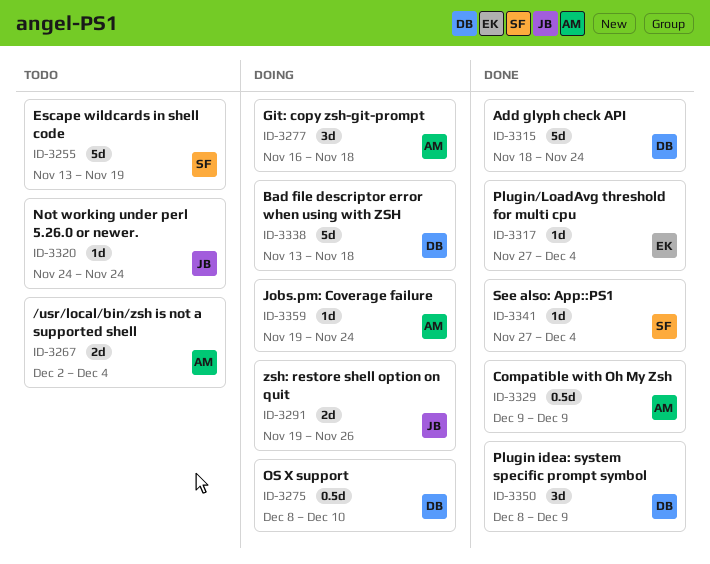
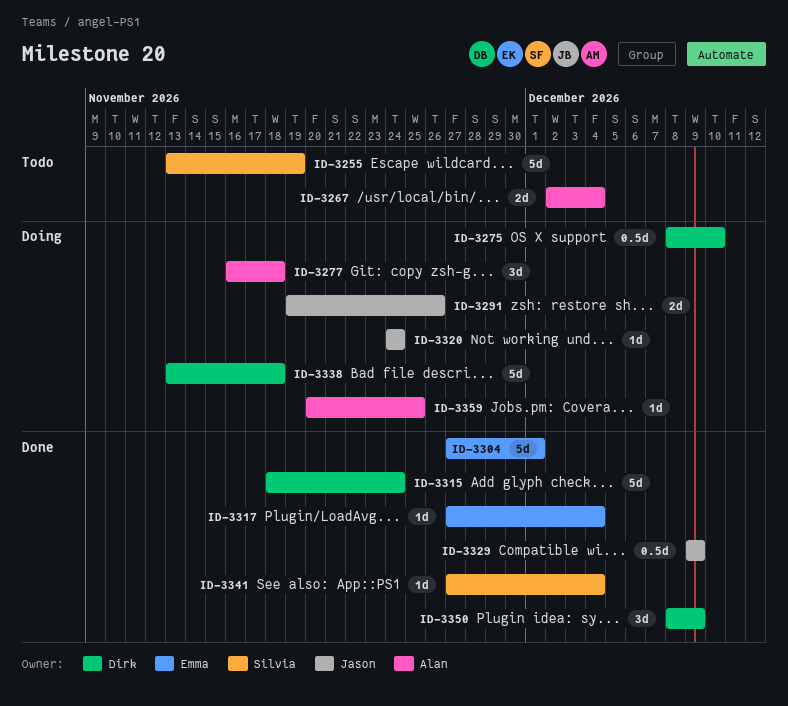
ID-3304: none -> present
ID-3320, status: Todo -> Doing
ID-3329, owner: Alan -> Jason
ID-3359, start: Nov 19 -> Nov 20
ID-3359, due: Nov 24 -> Nov 25

